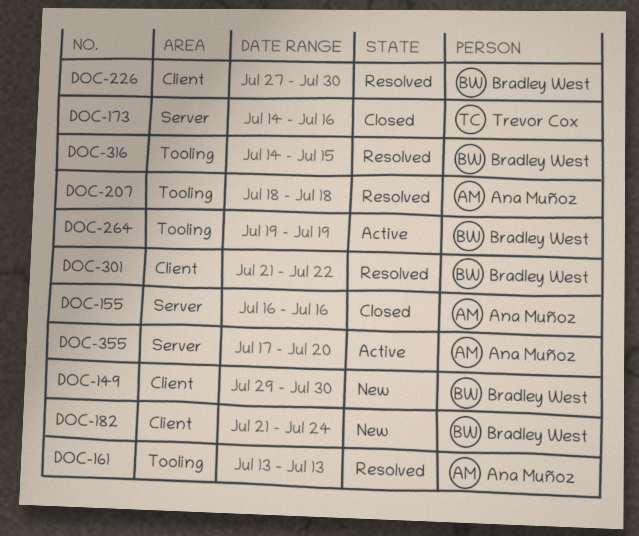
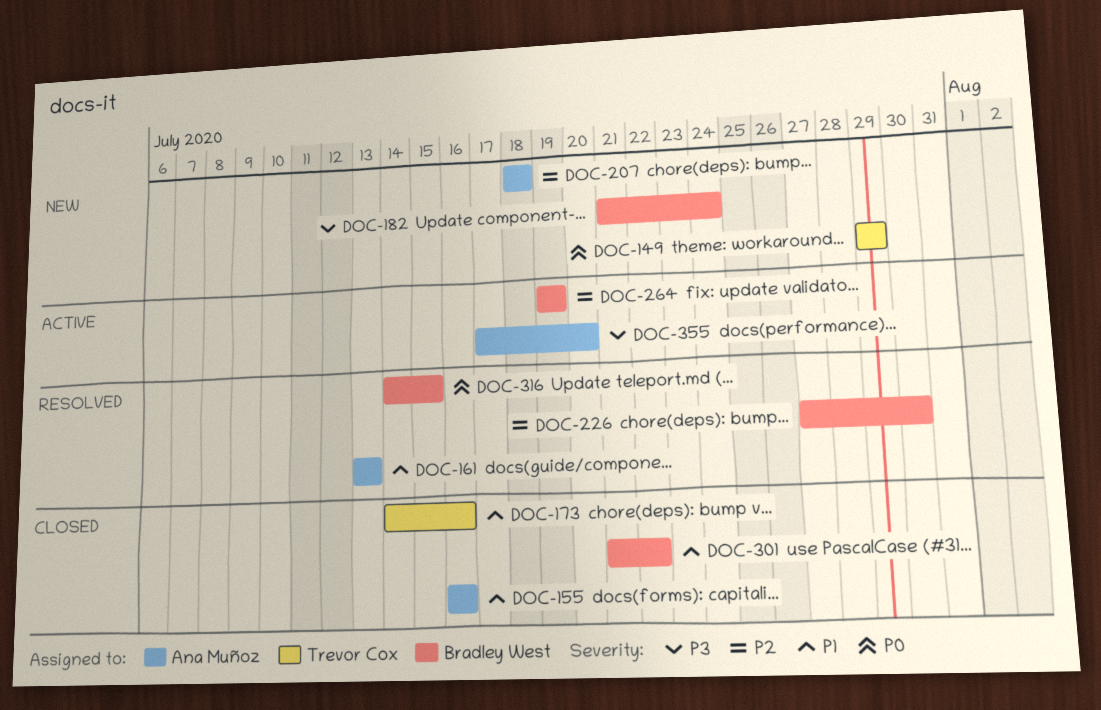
DOC-149, owner: Bradley West -> Trevor Cox
DOC-149, due: Jul 30 -> Jul 29
DOC-207, status: Resolved -> New
DOC-301, status: Resolved -> Closed

